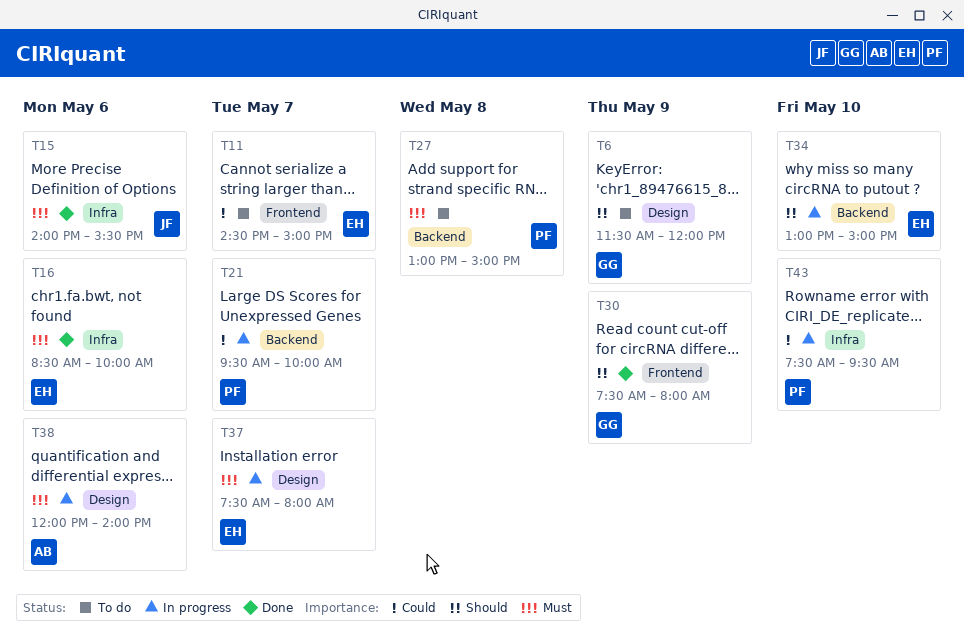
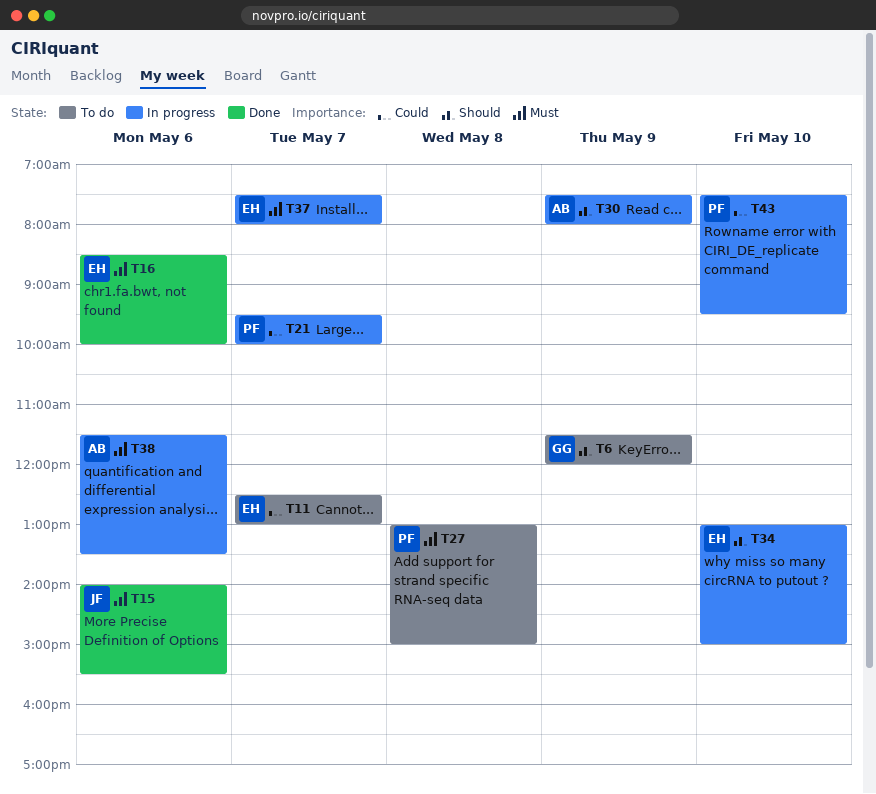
T11, begins: 14:30 -> 12:30
T11, ends: 15:00 -> 13:00
T30, status: Done -> In progress
T30, owner: GG -> AB
T38, begins: 12:00 -> 11:30
T38, ends: 14:00 -> 13:30

